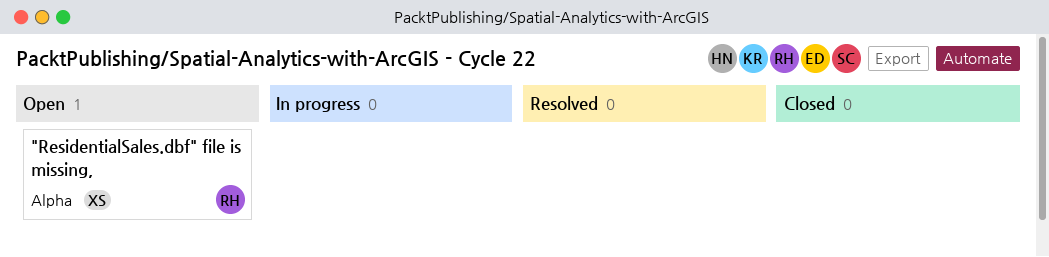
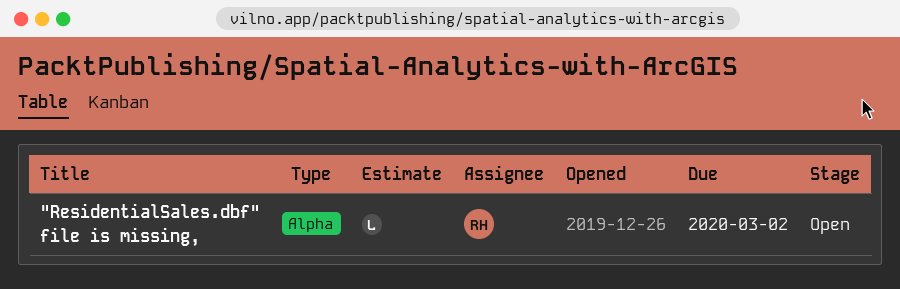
"ResidentialSales.dbf" file is missing,, estimate: XS -> L

